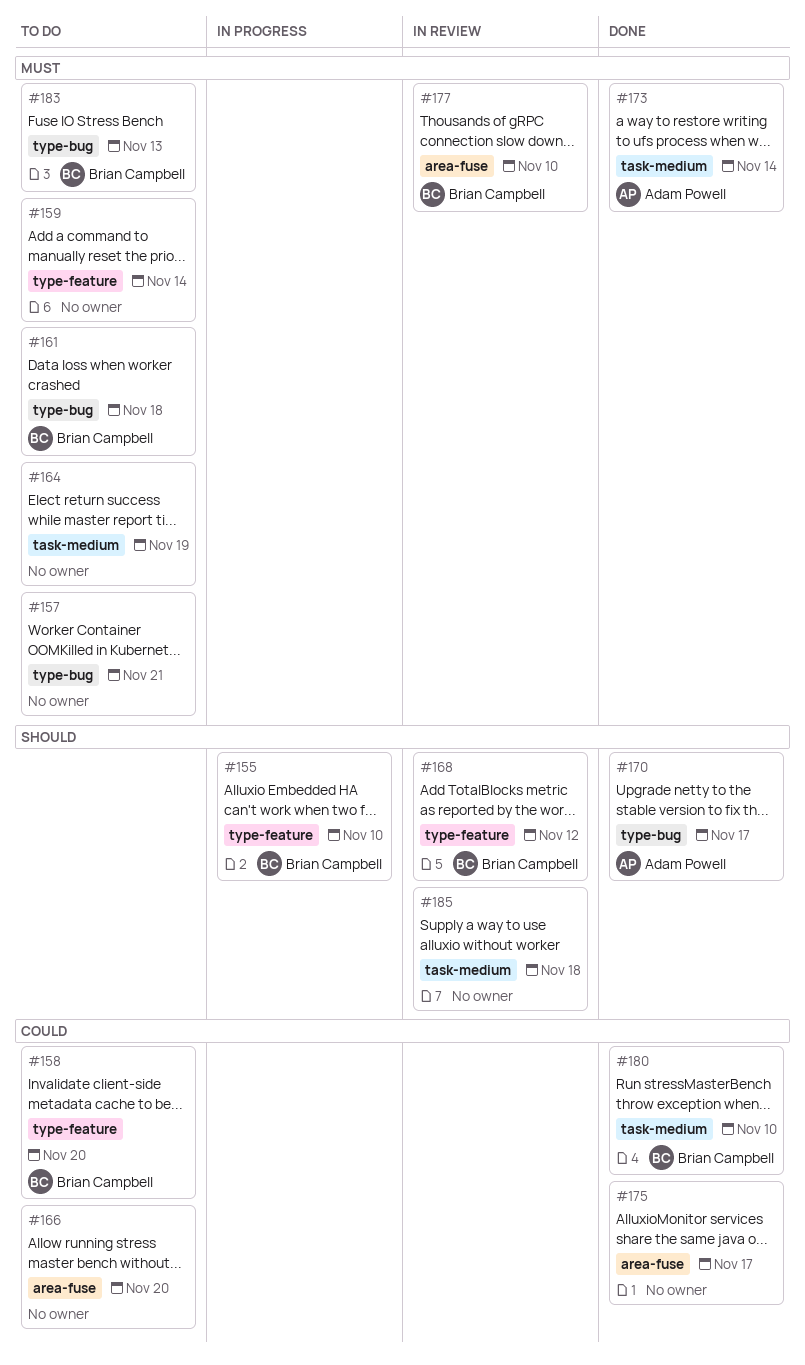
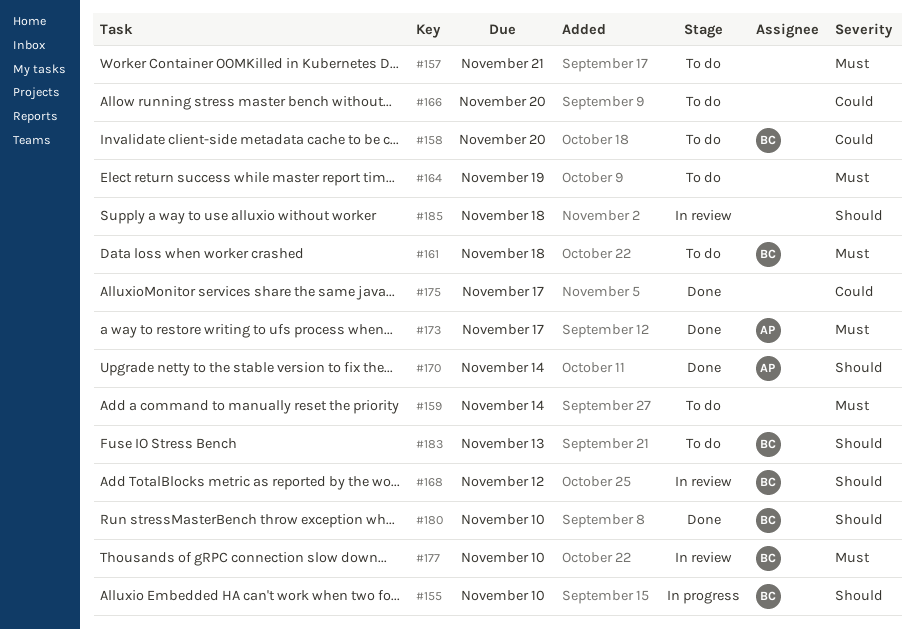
#170, due: Nov 17 -> Nov 14
#173, due: Nov 14 -> Nov 17
#180, priority: Could -> Should
#183, priority: Must -> Should

